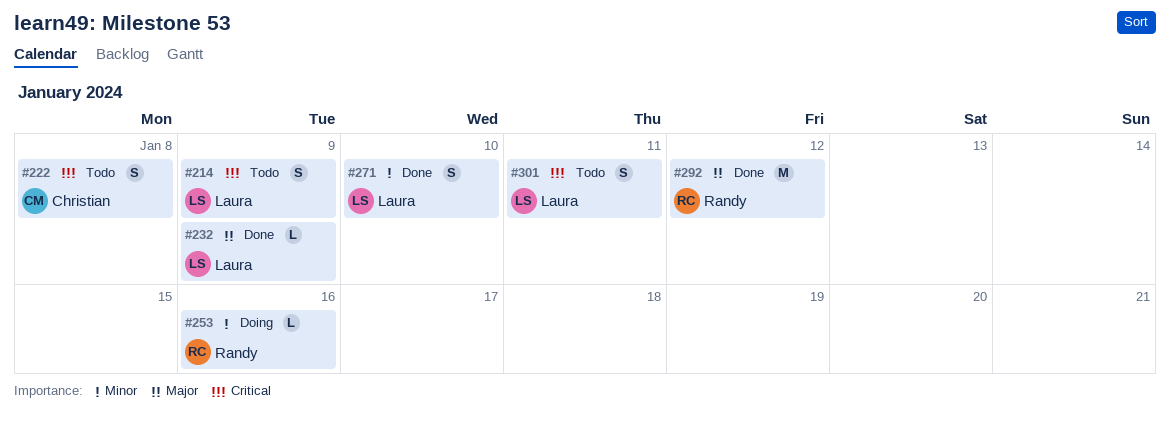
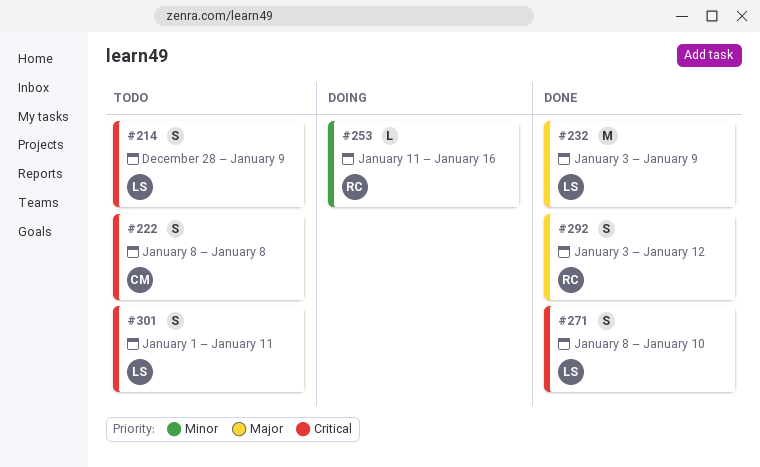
#232, estimate: L -> M
#271, priority: Minor -> Critical
#292, estimate: M -> S

